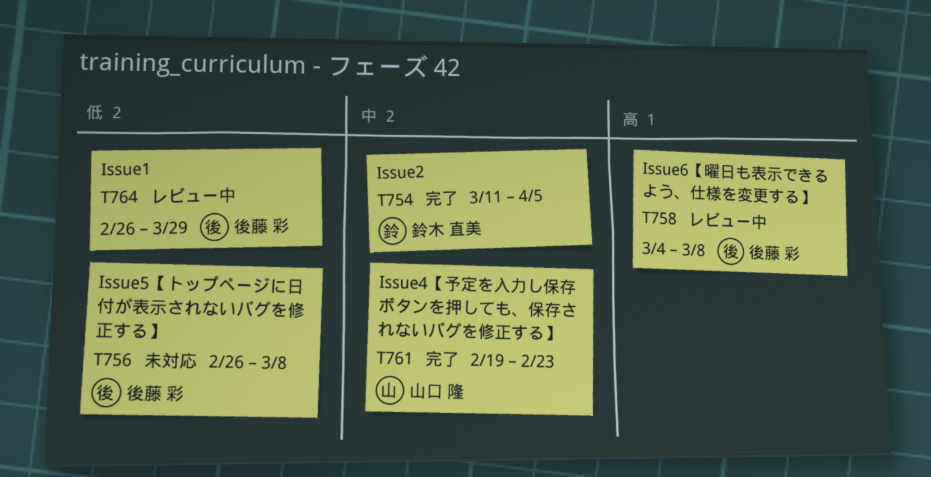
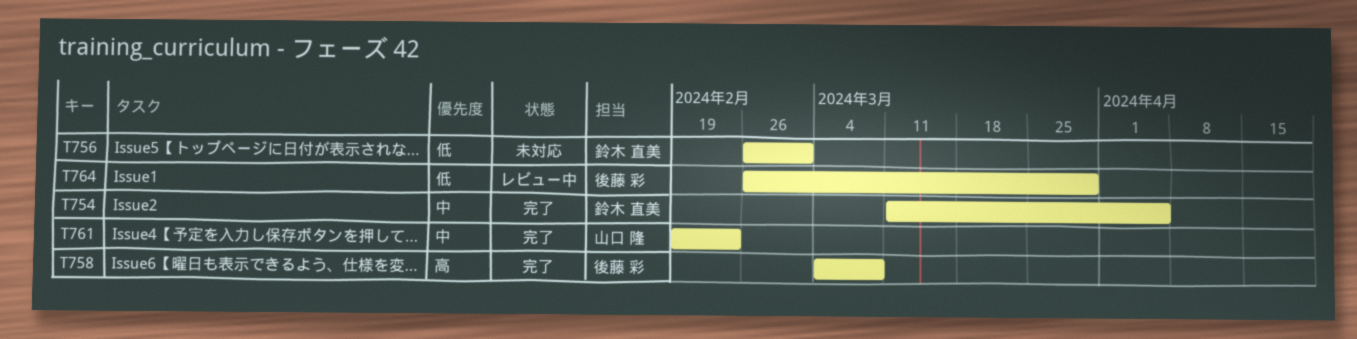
T756, owner: 後藤 彩 -> 鈴木 直美
T756, due: Mar 8 -> Mar 1
T758, status: レビュー中 -> 完了

